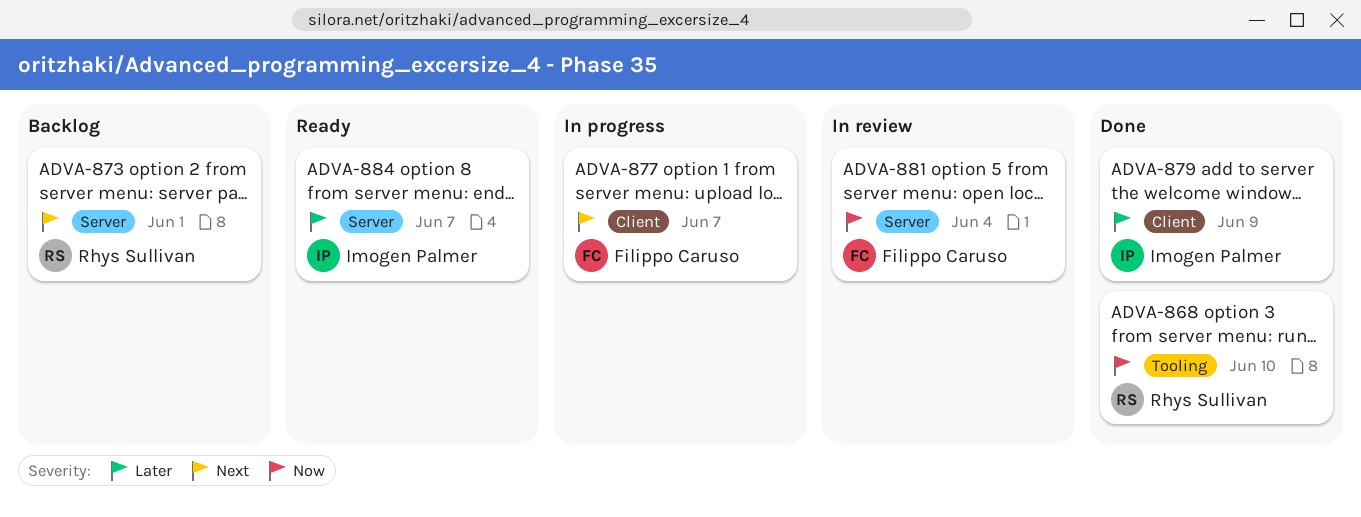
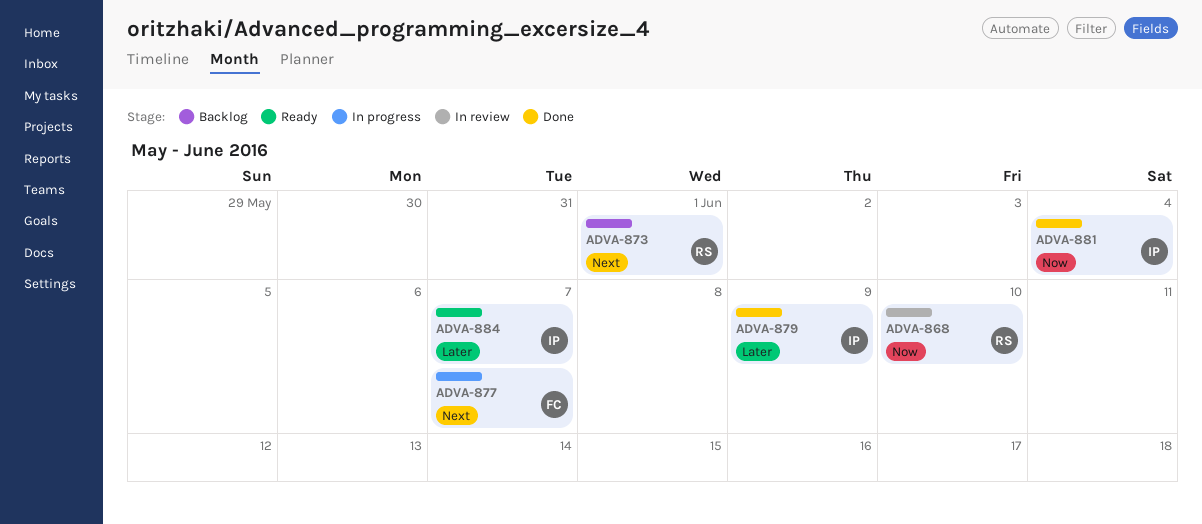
ADVA-868, status: Done -> In review
ADVA-881, status: In review -> Done
ADVA-881, owner: Filippo Caruso -> Imogen Palmer

